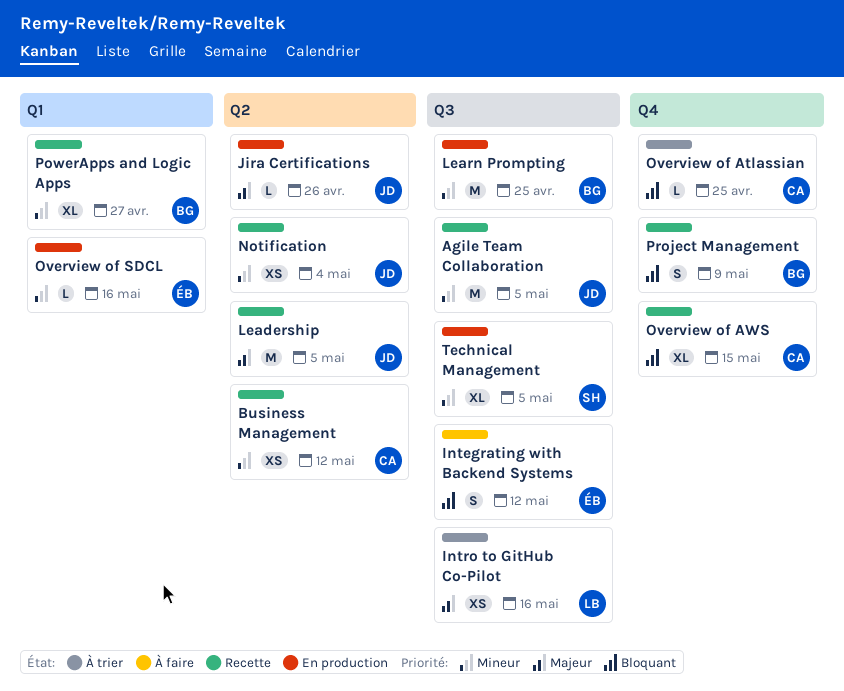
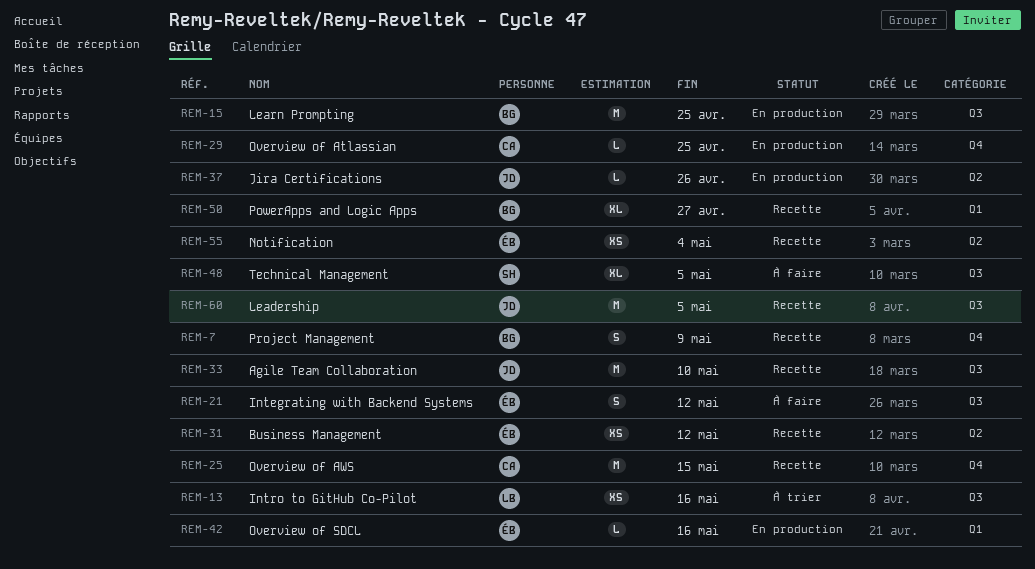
Agile Team Collaboration, due: May 5 -> May 10
Business Management, owner: CA -> ÉB
Leadership, label: Q2 -> Q3
Notification, owner: JD -> ÉB
Overview of Atlassian, status: À trier -> En production
Overview of AWS, estimate: XL -> M
Technical Management, status: En production -> À faire

